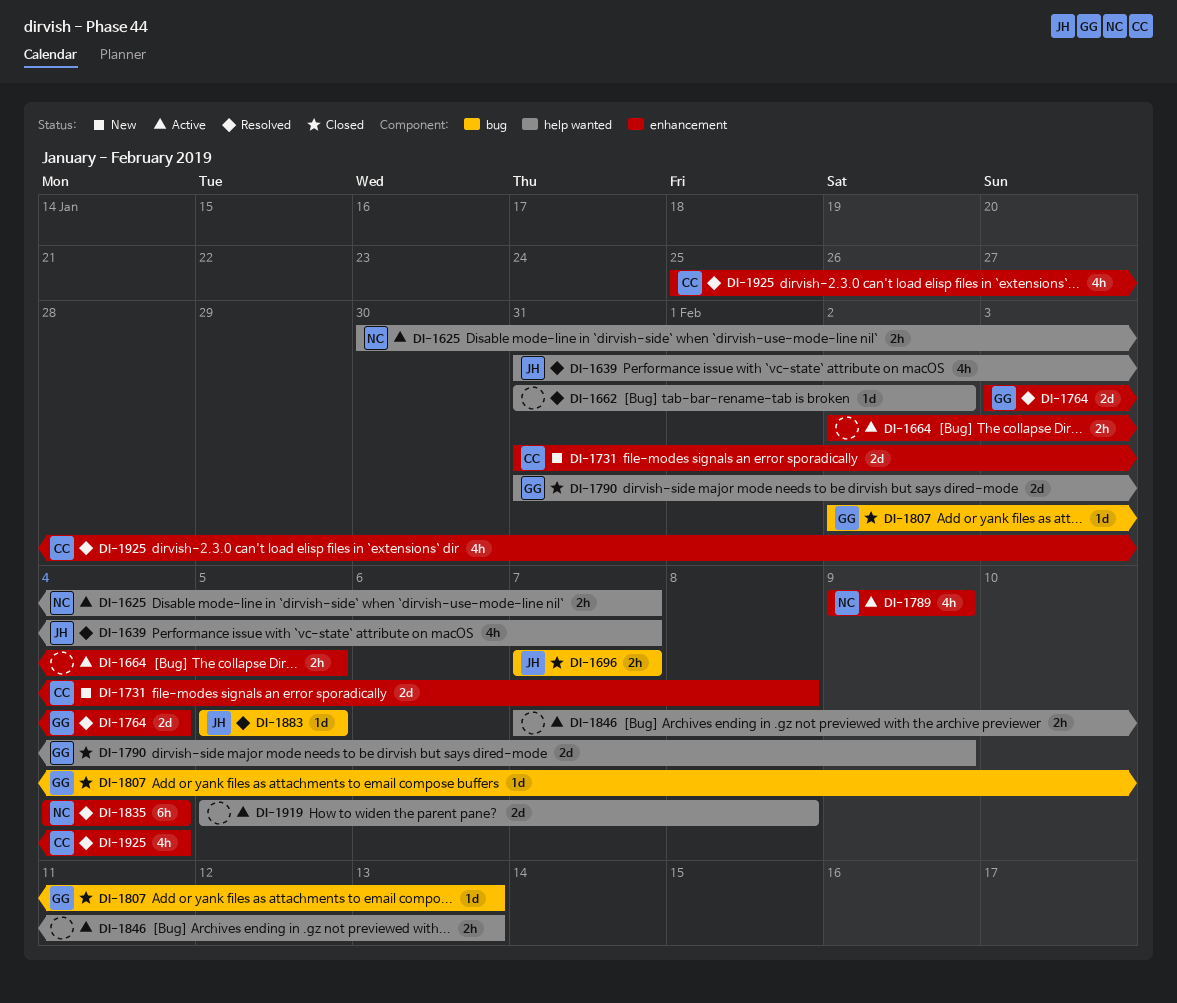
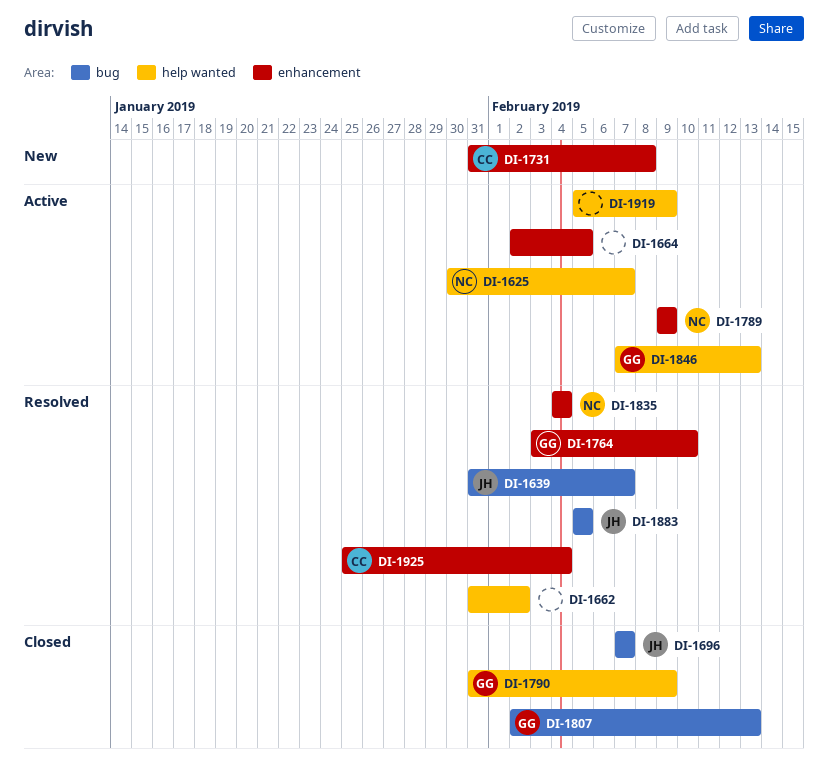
DI-1639, label: help wanted -> bug
DI-1764, due: Feb 4 -> Feb 10
DI-1846, owner: none -> GG
DI-1919, due: Feb 8 -> Feb 9

